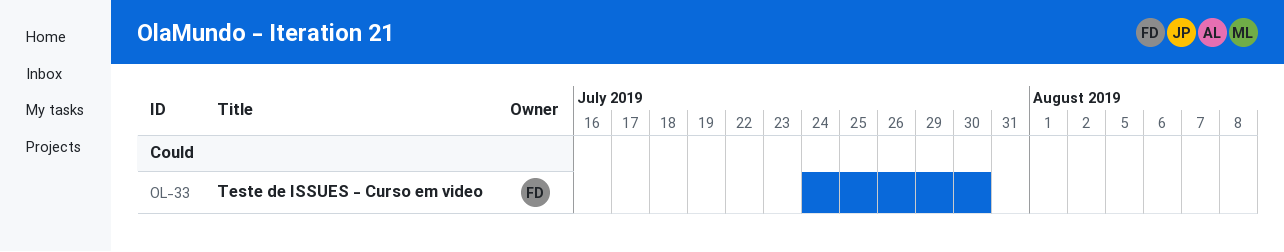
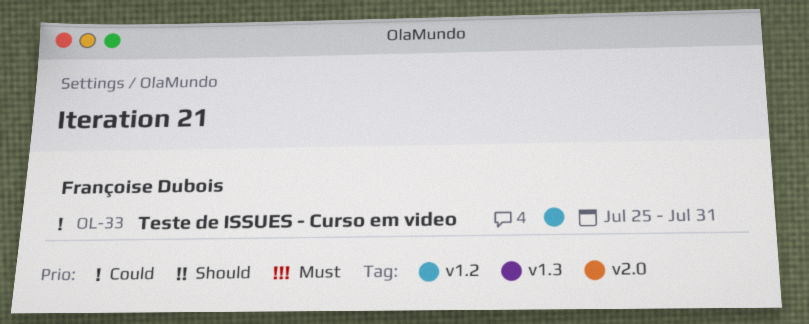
OL-33, start: Jul 24 -> Jul 25
OL-33, due: Jul 30 -> Jul 31

